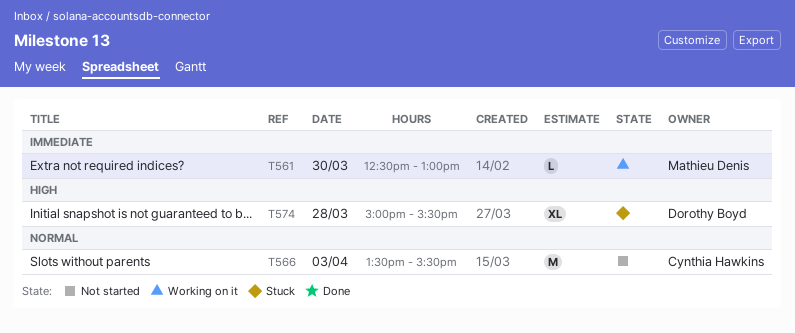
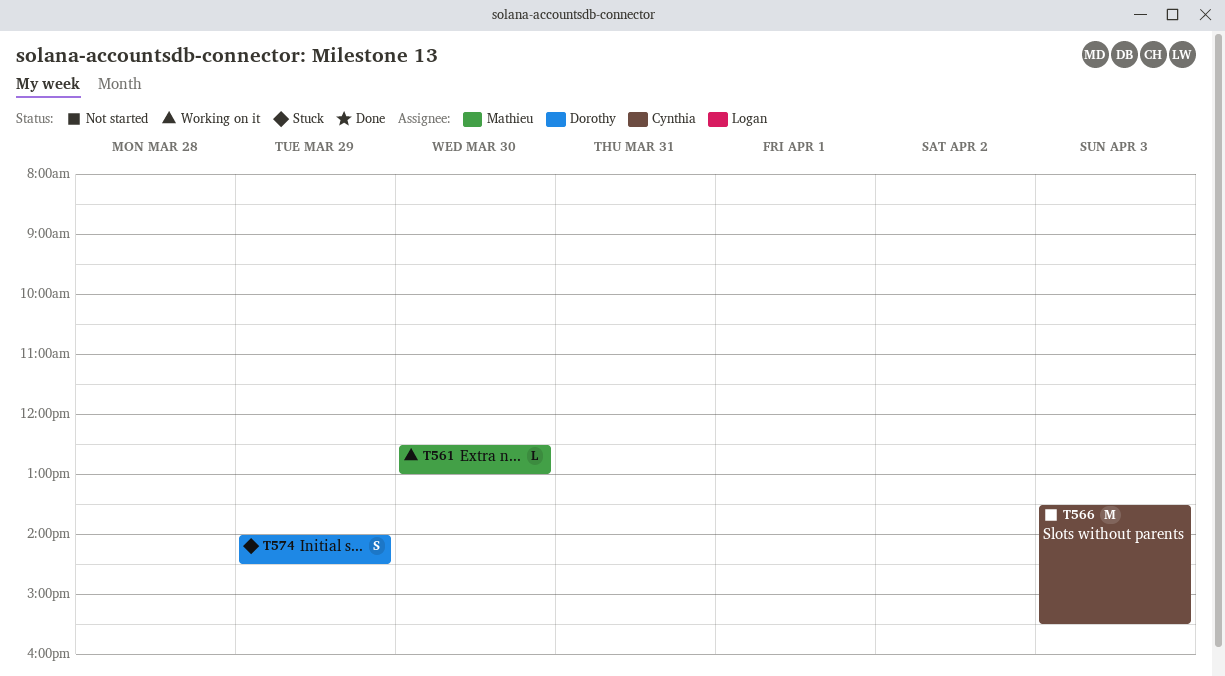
T574, estimate: XL -> S
T574, day: Mar 28 -> Mar 29
T574, begins: 15:00 -> 14:00
T574, ends: 15:30 -> 14:30

